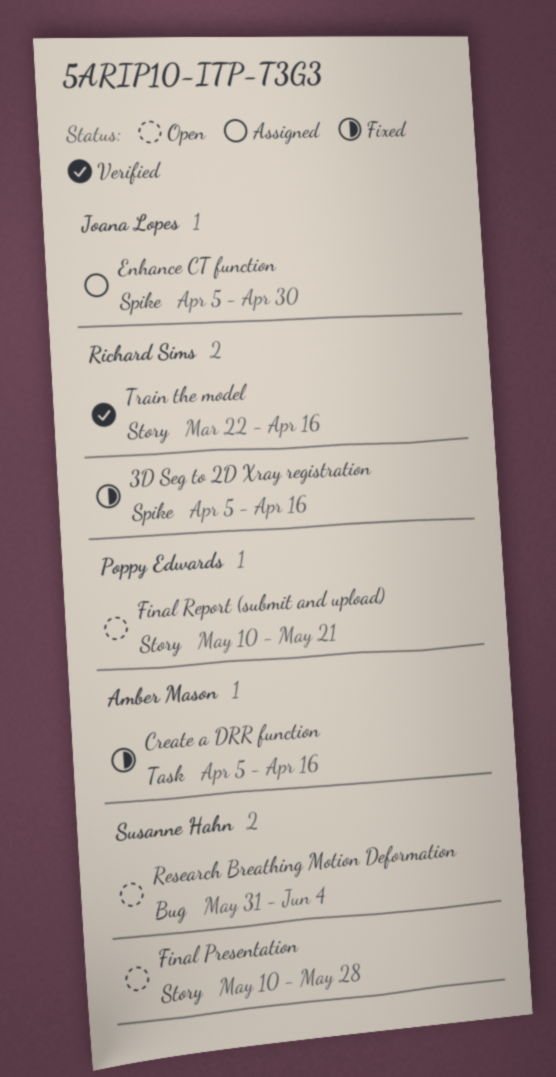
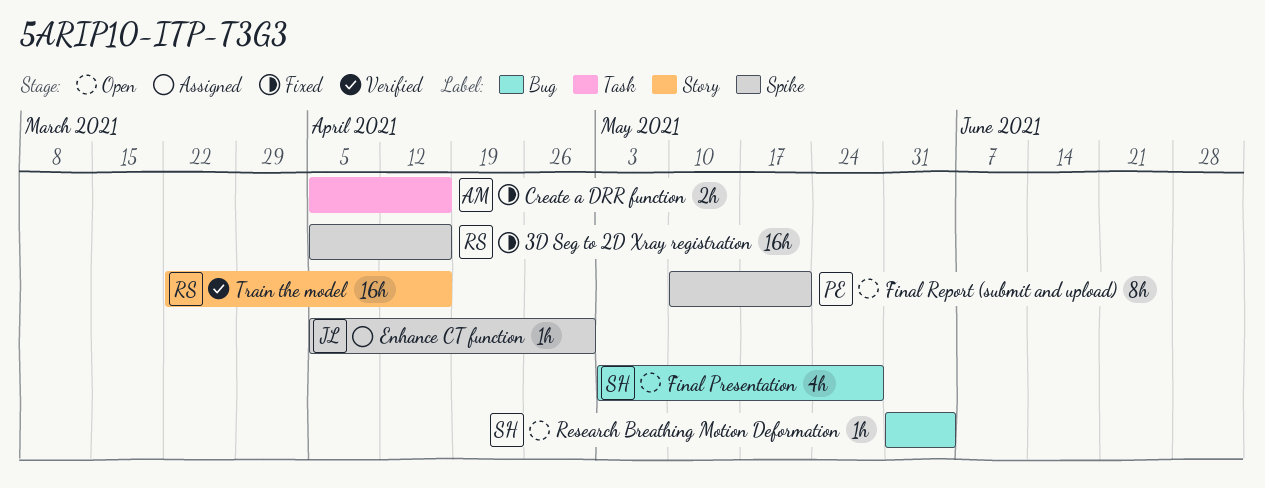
Final Presentation, label: Story -> Bug
Final Presentation, start: May 10 -> May 3
Final Report (submit and upload), label: Story -> Spike

